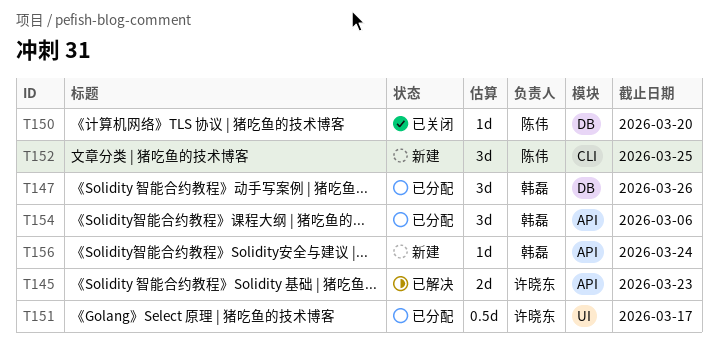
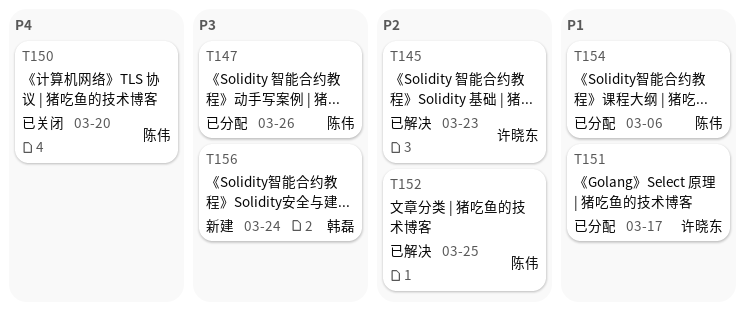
T147, owner: 韩磊 -> 陈伟
T152, status: 新建 -> 已解决
T154, owner: 韩磊 -> 陈伟

